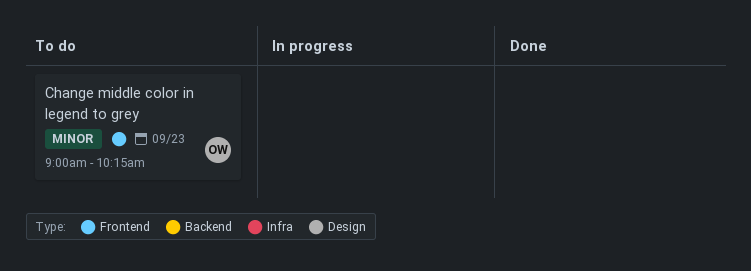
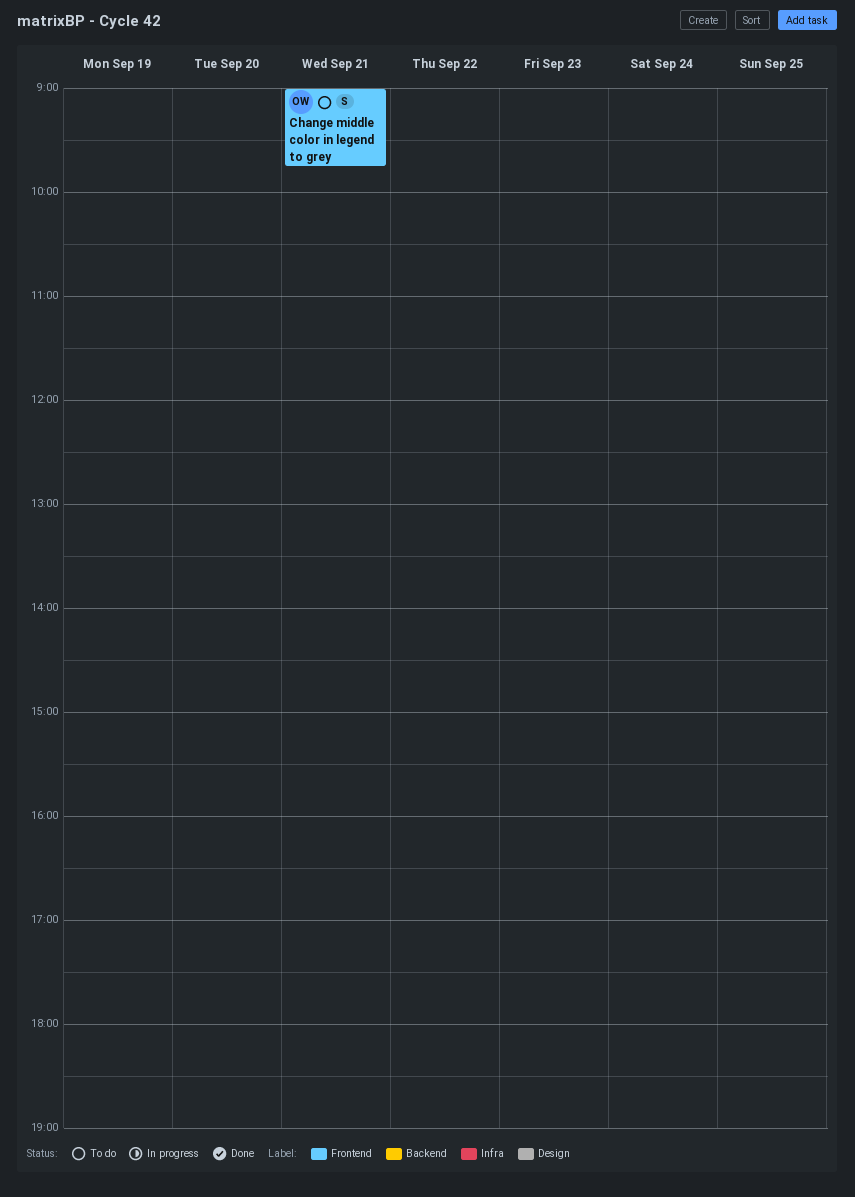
Change middle color in legend to grey, day: Sep 23 -> Sep 21
Change middle color in legend to grey, ends: 10:15 -> 09:45

